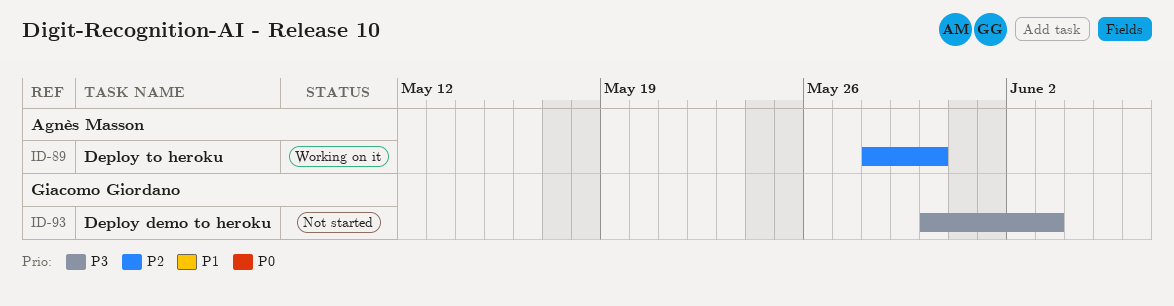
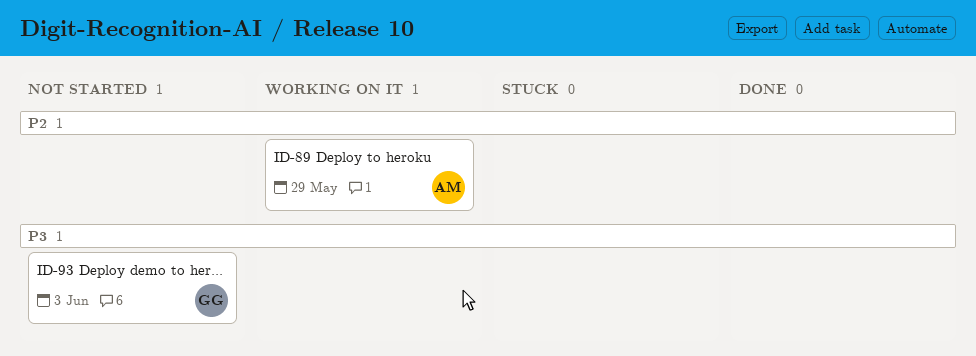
ID-89, due: May 30 -> May 29

